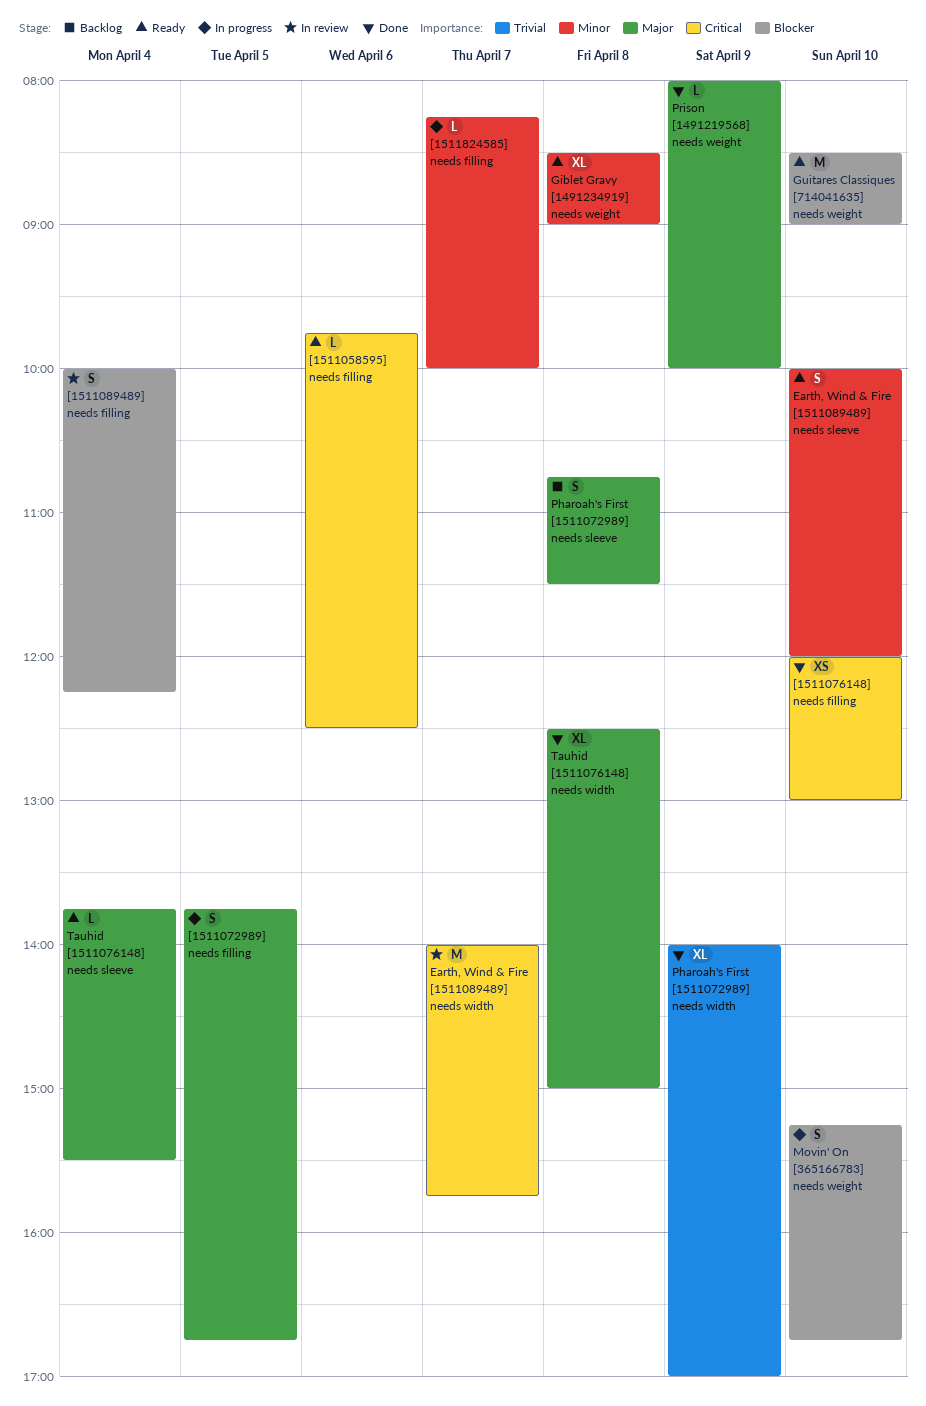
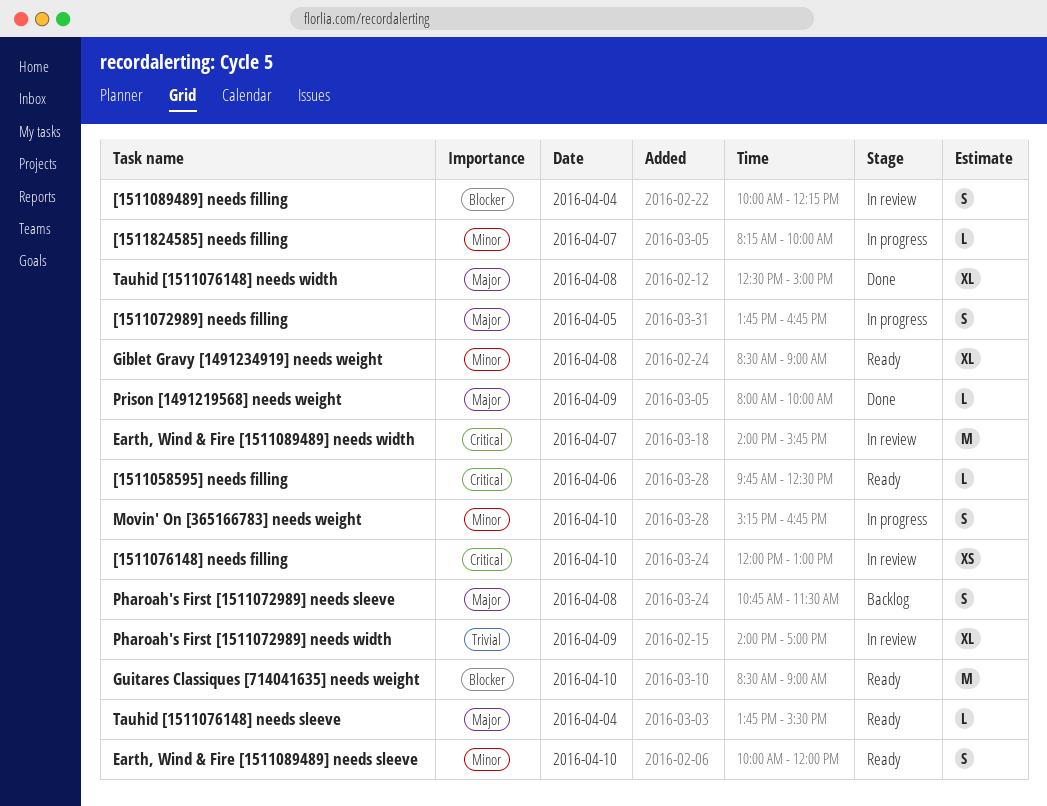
[1511076148] needs filling, status: Done -> In review
Movin' On [365166783] needs weight, priority: Blocker -> Minor
Pharoah's First [1511072989] needs width, status: Done -> In review

